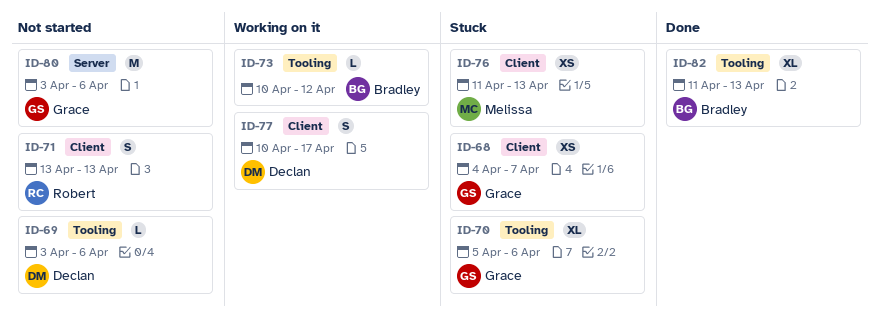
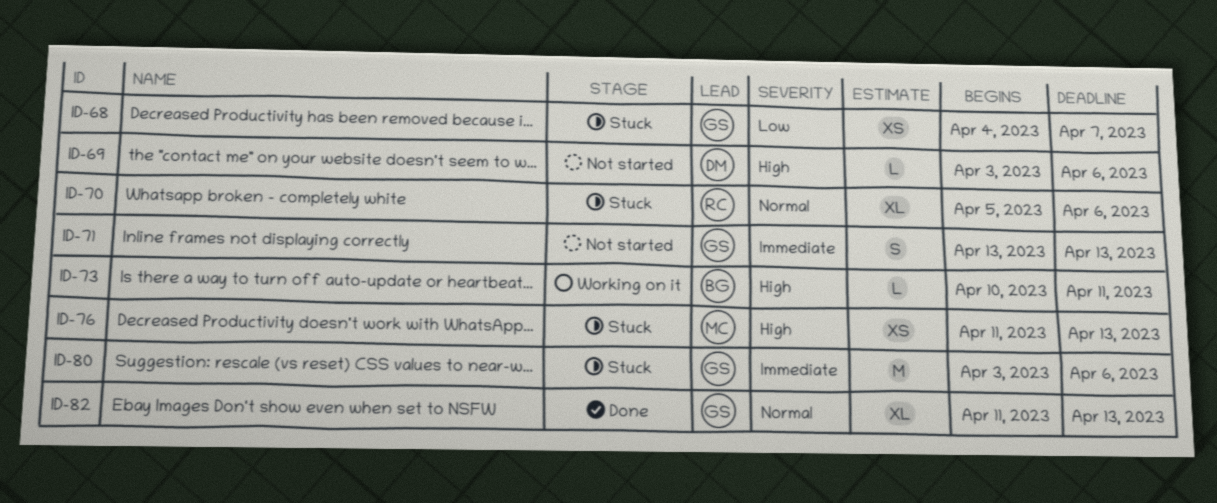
ID-70, owner: Grace -> Robert
ID-71, owner: Robert -> Grace
ID-73, due: Apr 12 -> Apr 11
ID-77: present -> none
ID-80, status: Not started -> Stuck
ID-82, owner: Bradley -> Grace

